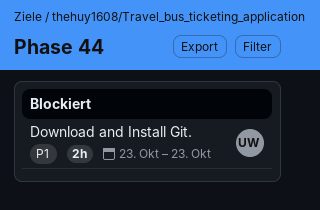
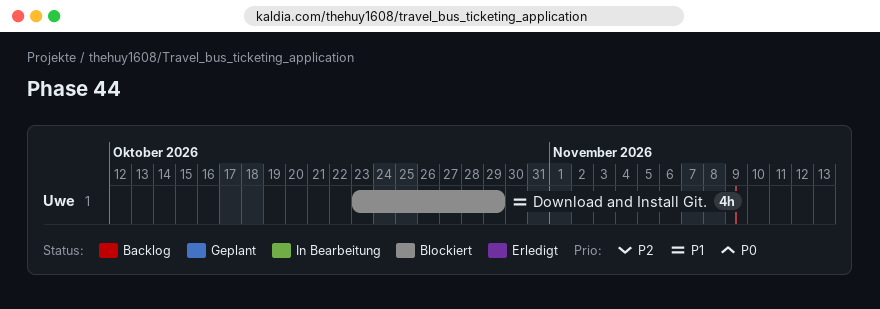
Download and Install Git., estimate: 2h -> 4h
Download and Install Git., due: Oct 23 -> Oct 29

